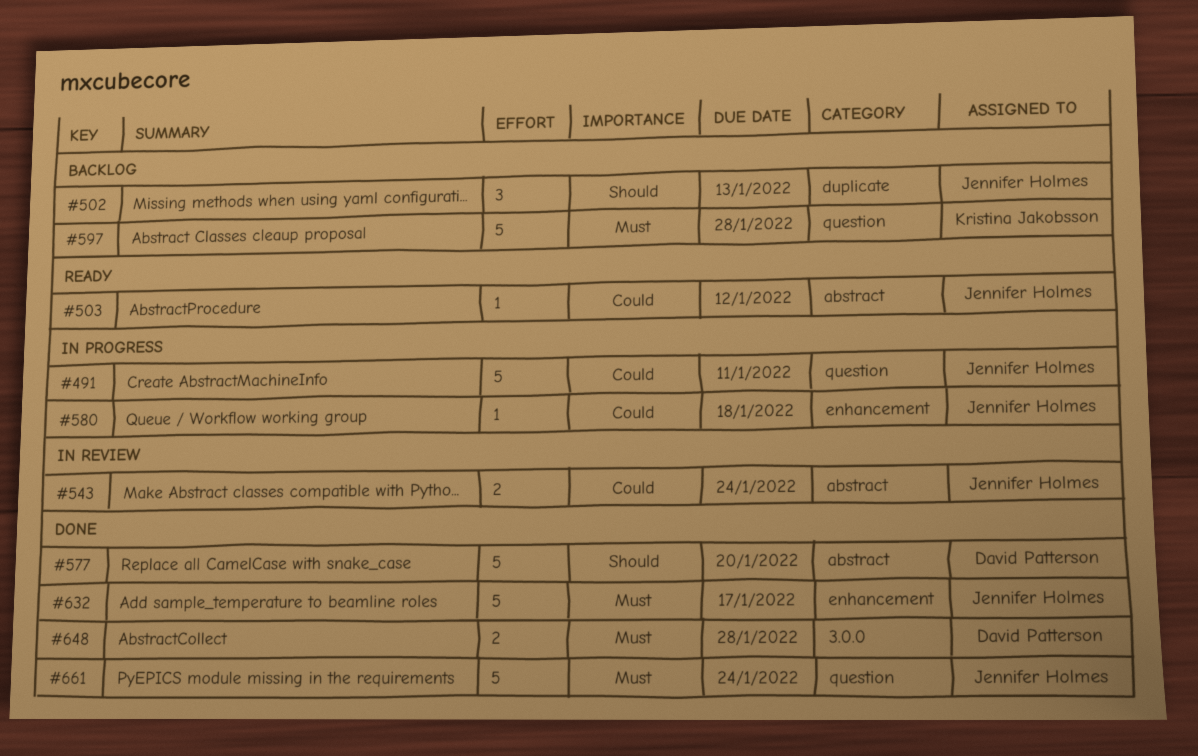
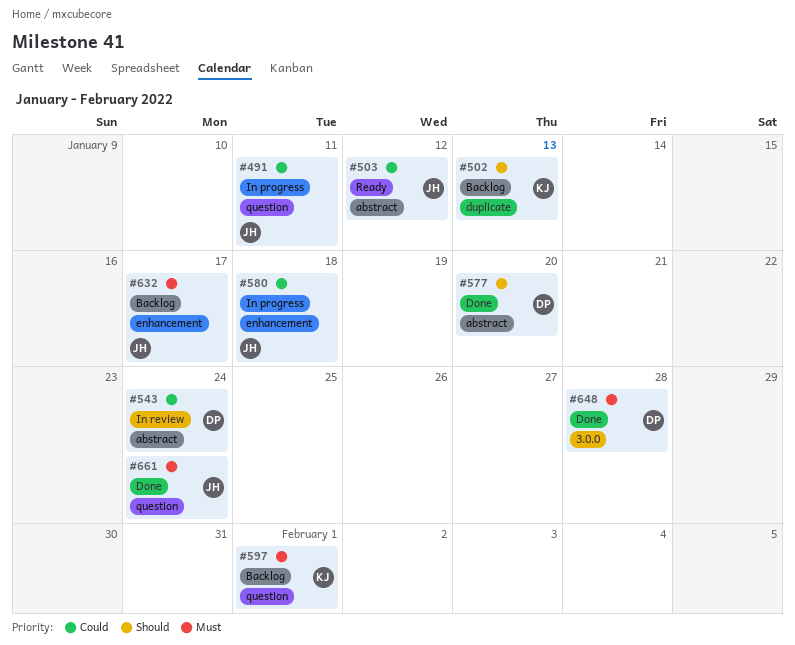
#502, owner: Jennifer Holmes -> Kristina Jakobsson
#543, owner: Jennifer Holmes -> David Patterson
#597, due: Jan 28 -> Feb 1
#632, status: Done -> Backlog

